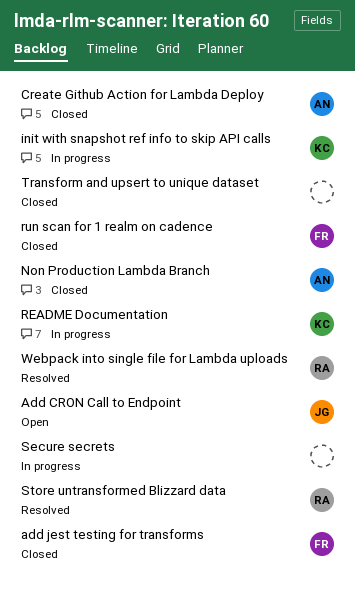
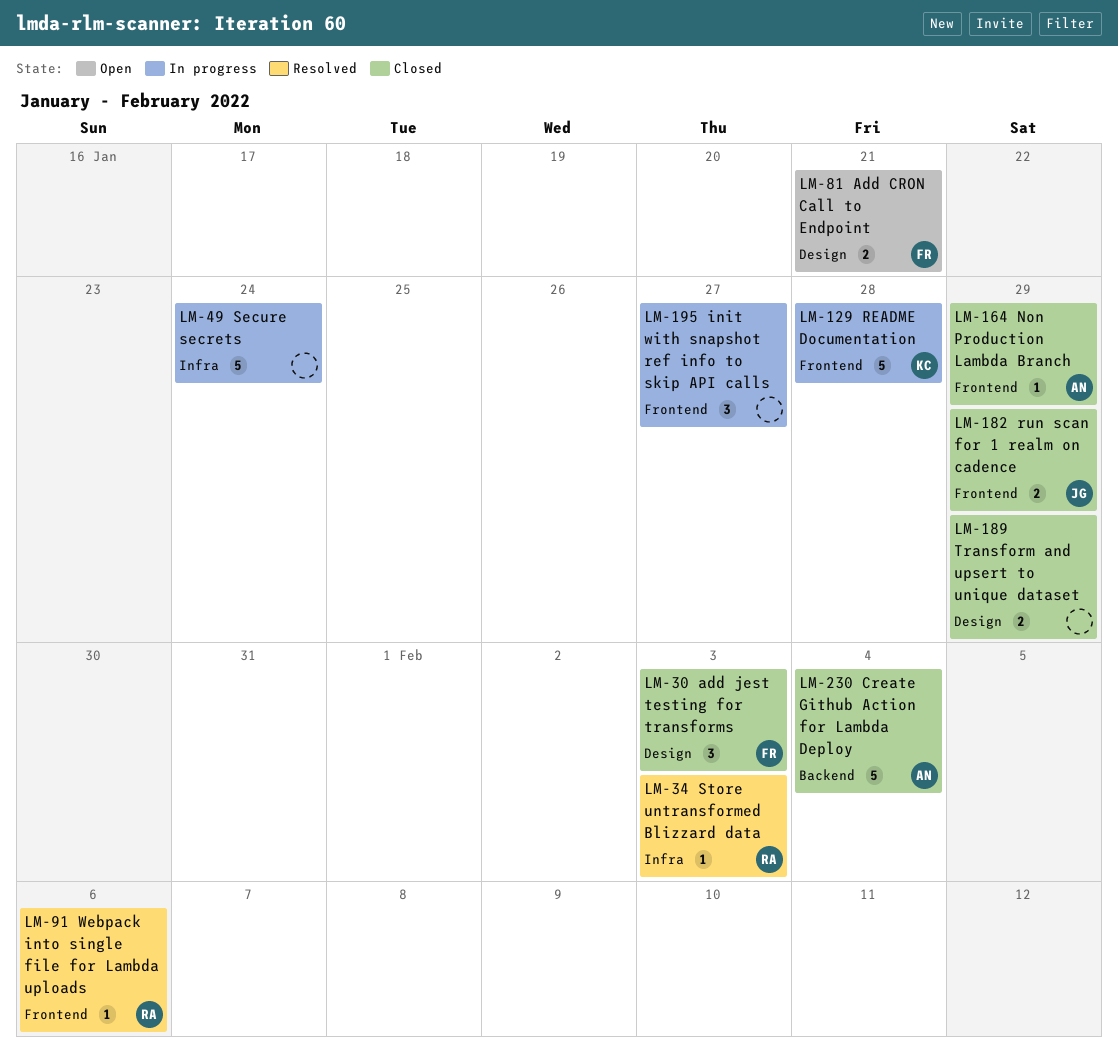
Add CRON Call to Endpoint, owner: JG -> FR
init with snapshot ref info to skip API calls, owner: KC -> none
run scan for 1 realm on cadence, owner: FR -> JG

